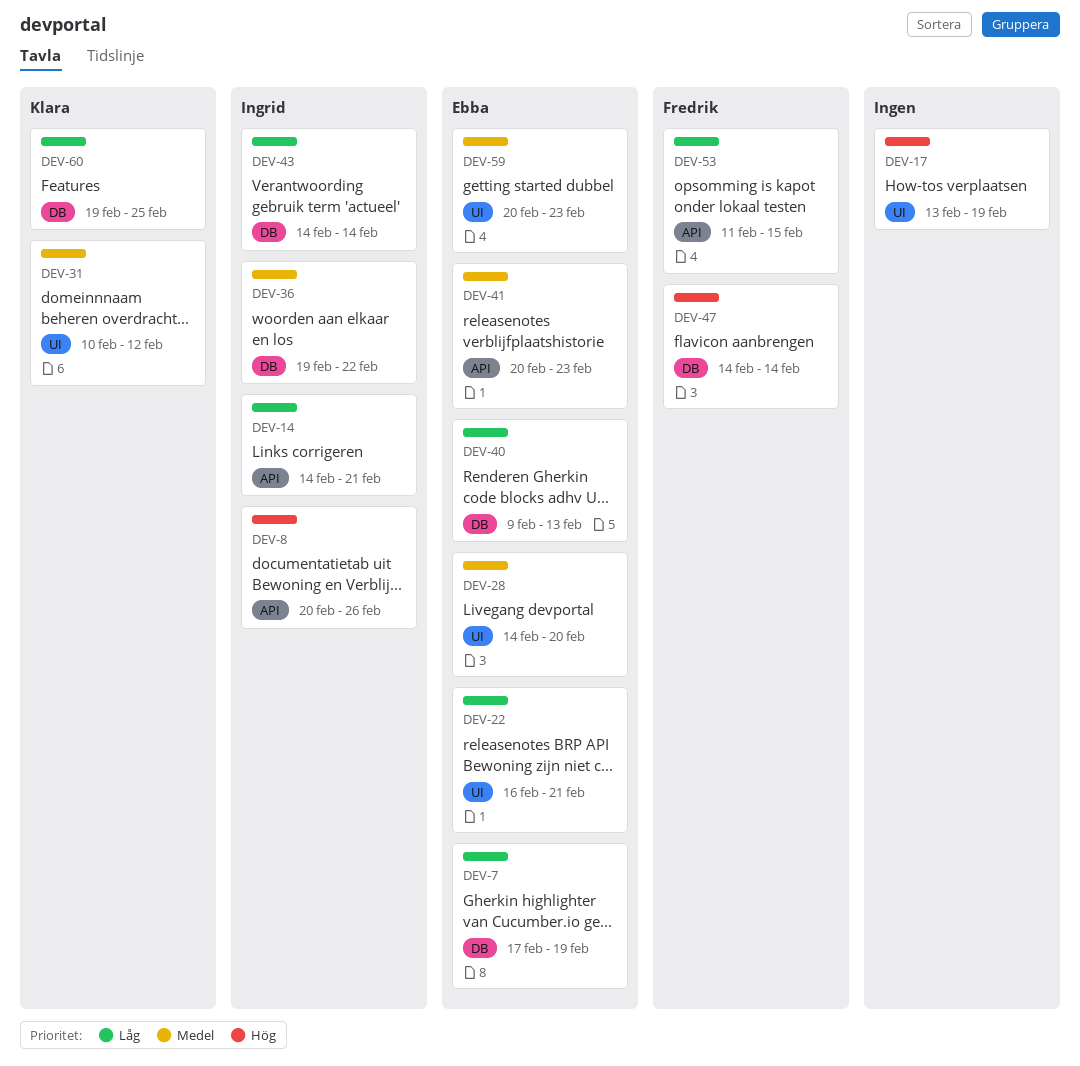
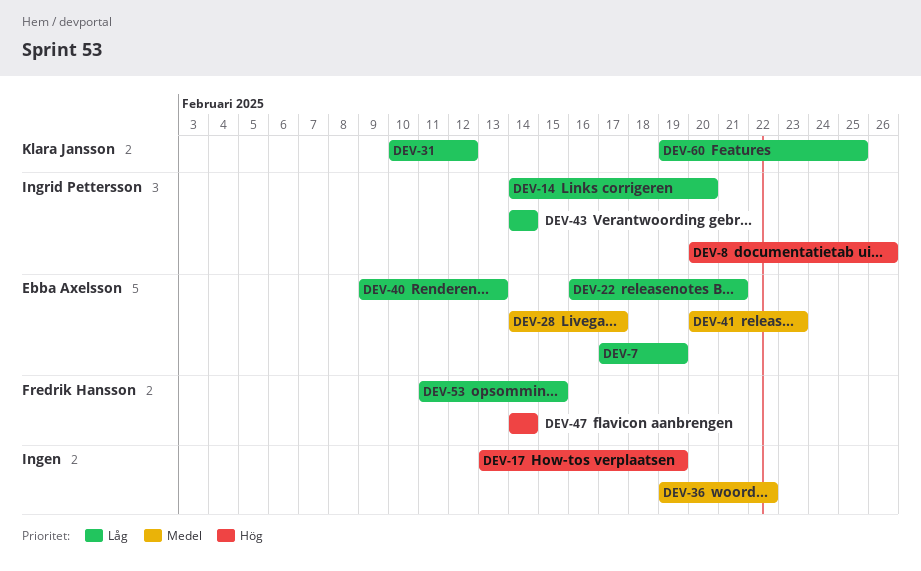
DEV-14, due: Feb 21 -> Feb 20
DEV-28, due: Feb 20 -> Feb 17
DEV-31, priority: Medel -> Låg
DEV-36, owner: Ingrid Pettersson -> none
DEV-59: present -> none

